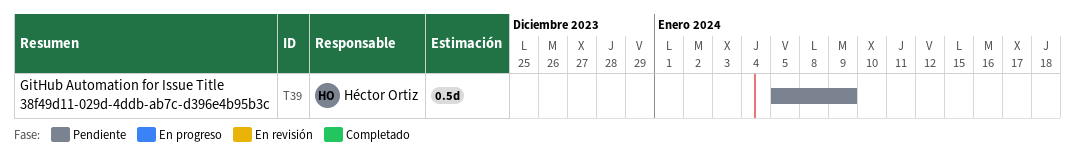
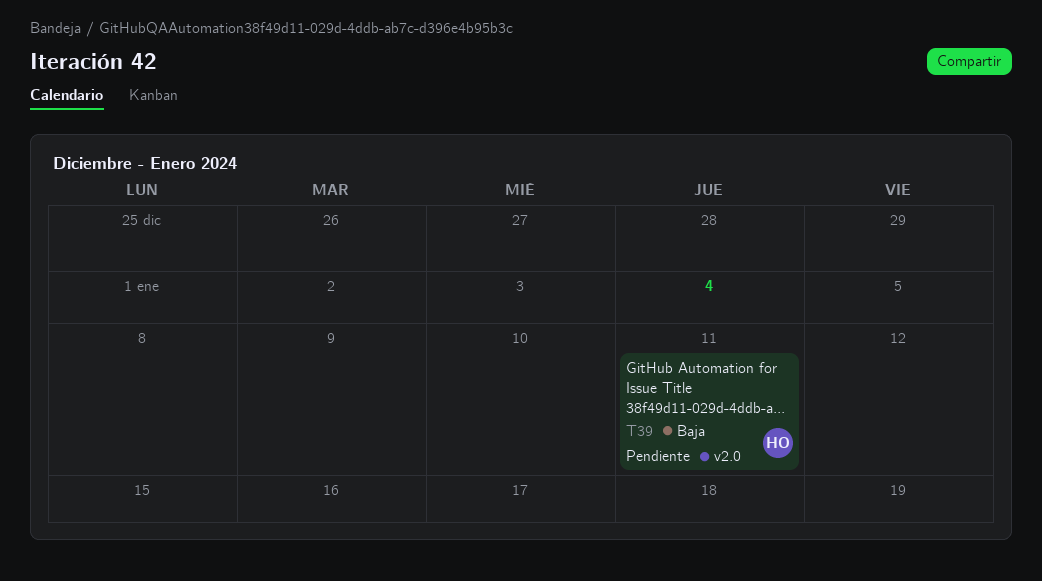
T39, due: Jan 9 -> Jan 11

